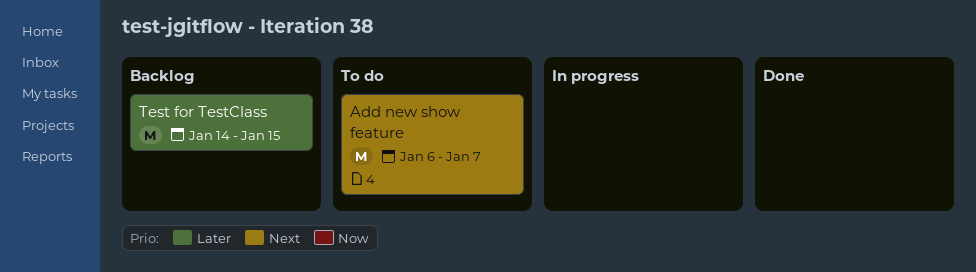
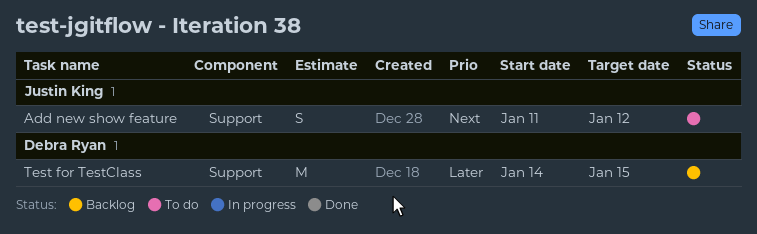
Add new show feature, estimate: M -> S
Add new show feature, start: Jan 6 -> Jan 11
Add new show feature, due: Jan 7 -> Jan 12

